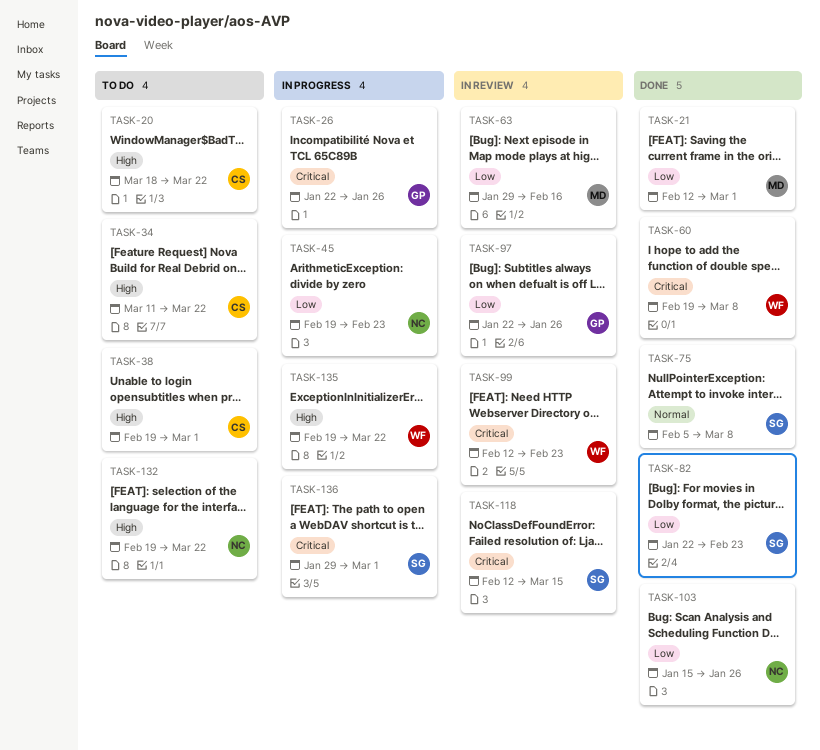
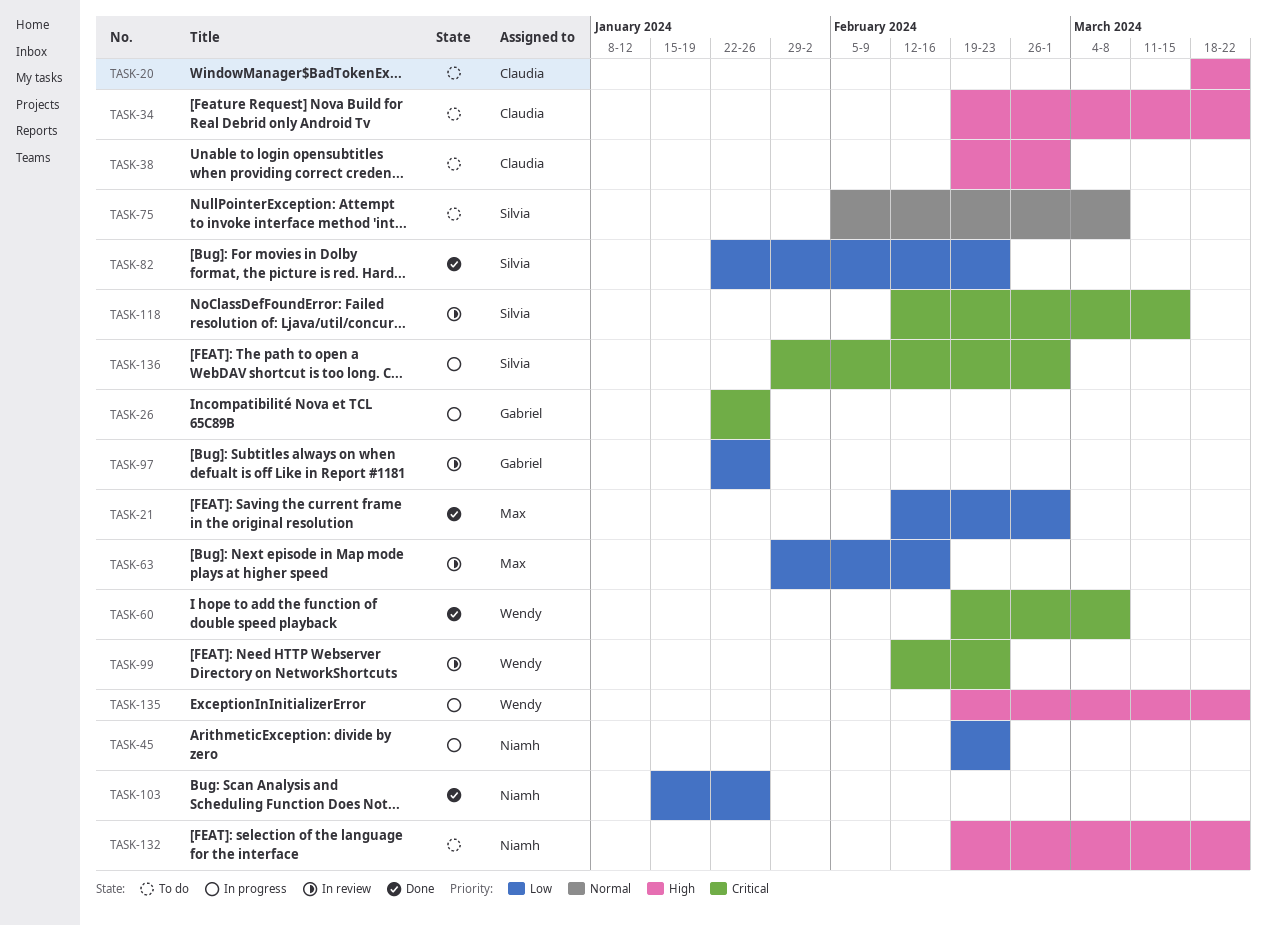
TASK-34, start: Mar 11 -> Feb 19
TASK-75, status: Done -> To do

